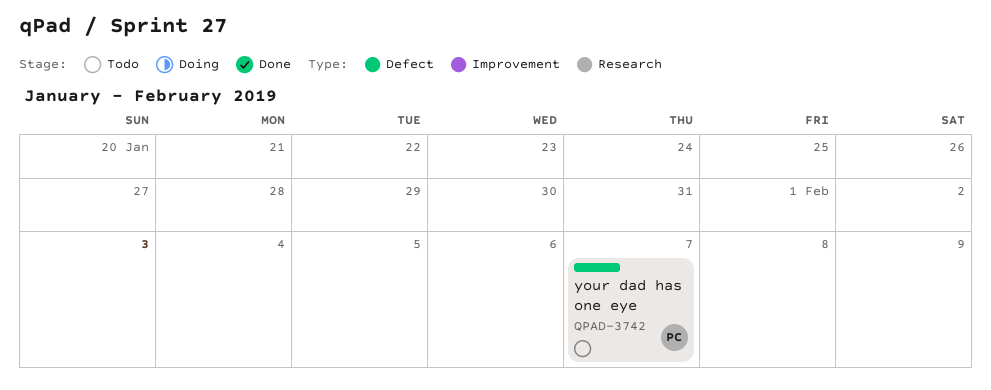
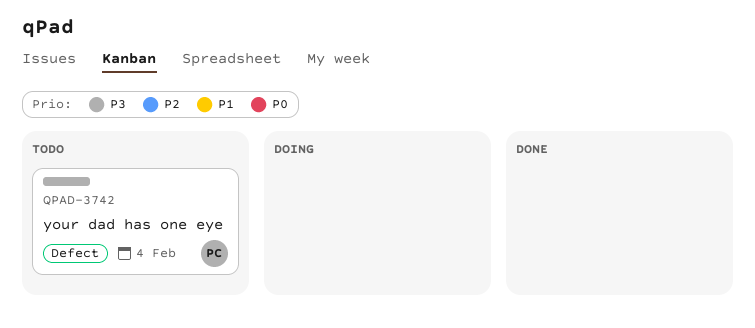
QPAD-3742, due: Feb 7 -> Feb 4

